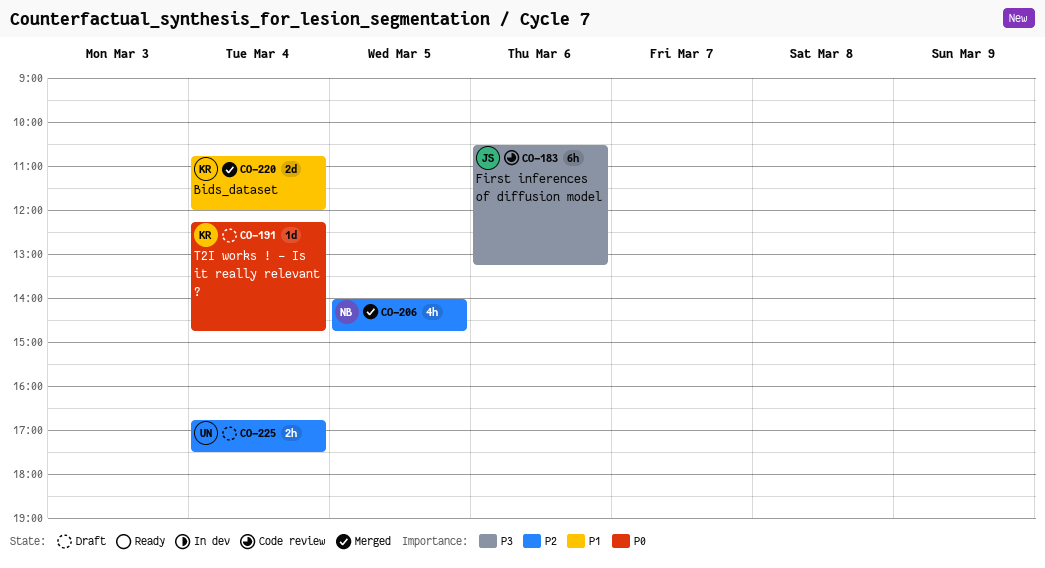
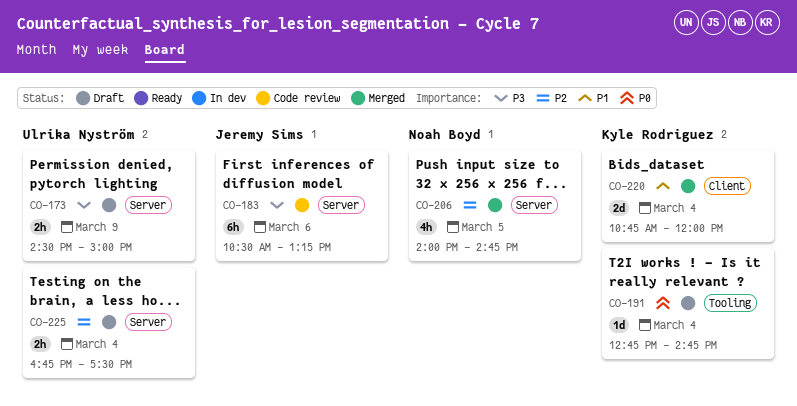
CO-173: none -> present
CO-191, begins: 12:15 -> 12:45

